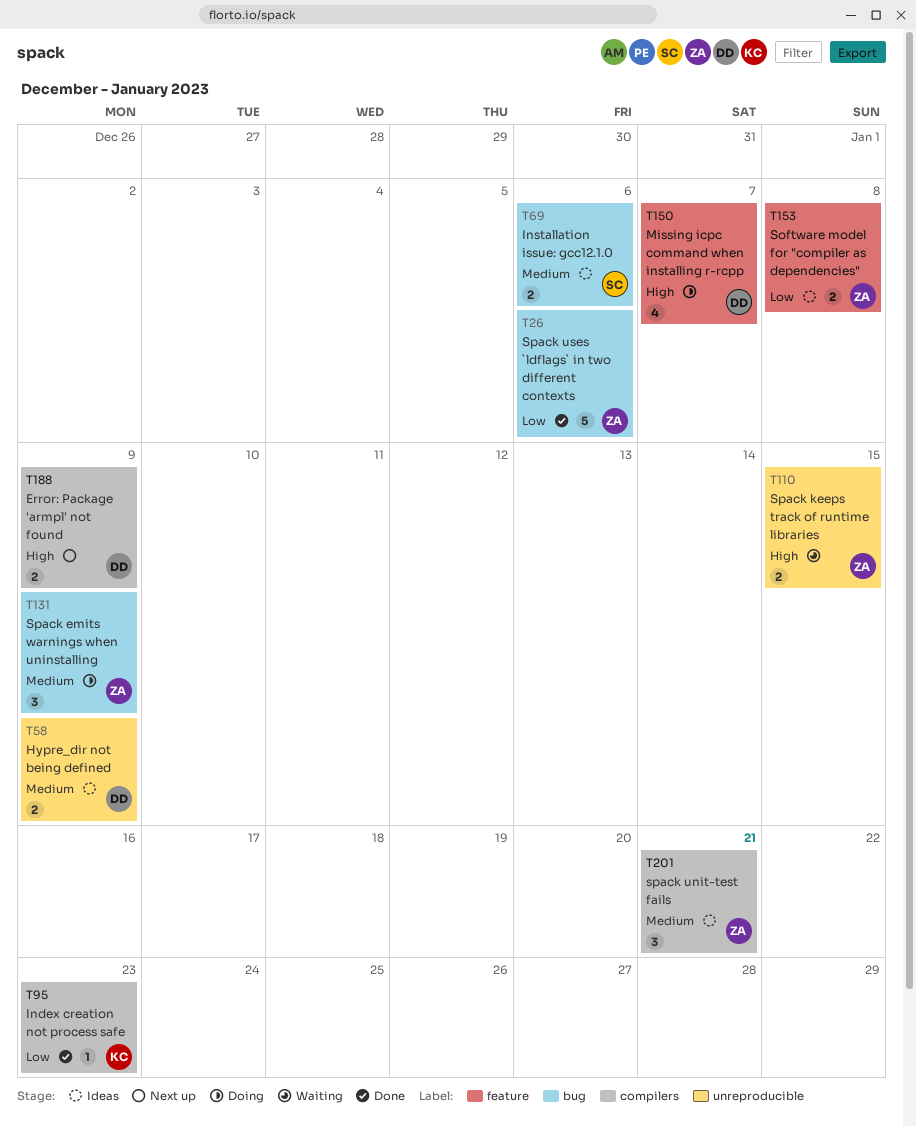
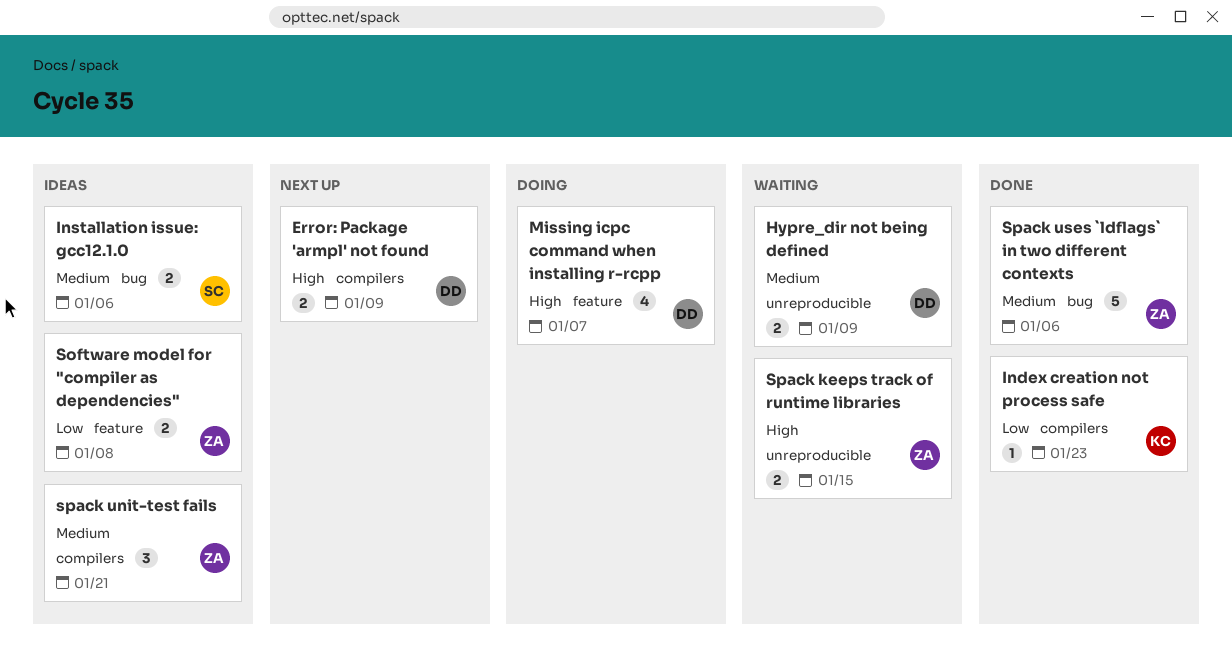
Hypre_dir not being defined, status: Ideas -> Waiting
Spack emits warnings when uninstalling: present -> none
Spack uses `ldflags` in two different contexts, priority: Low -> Medium

